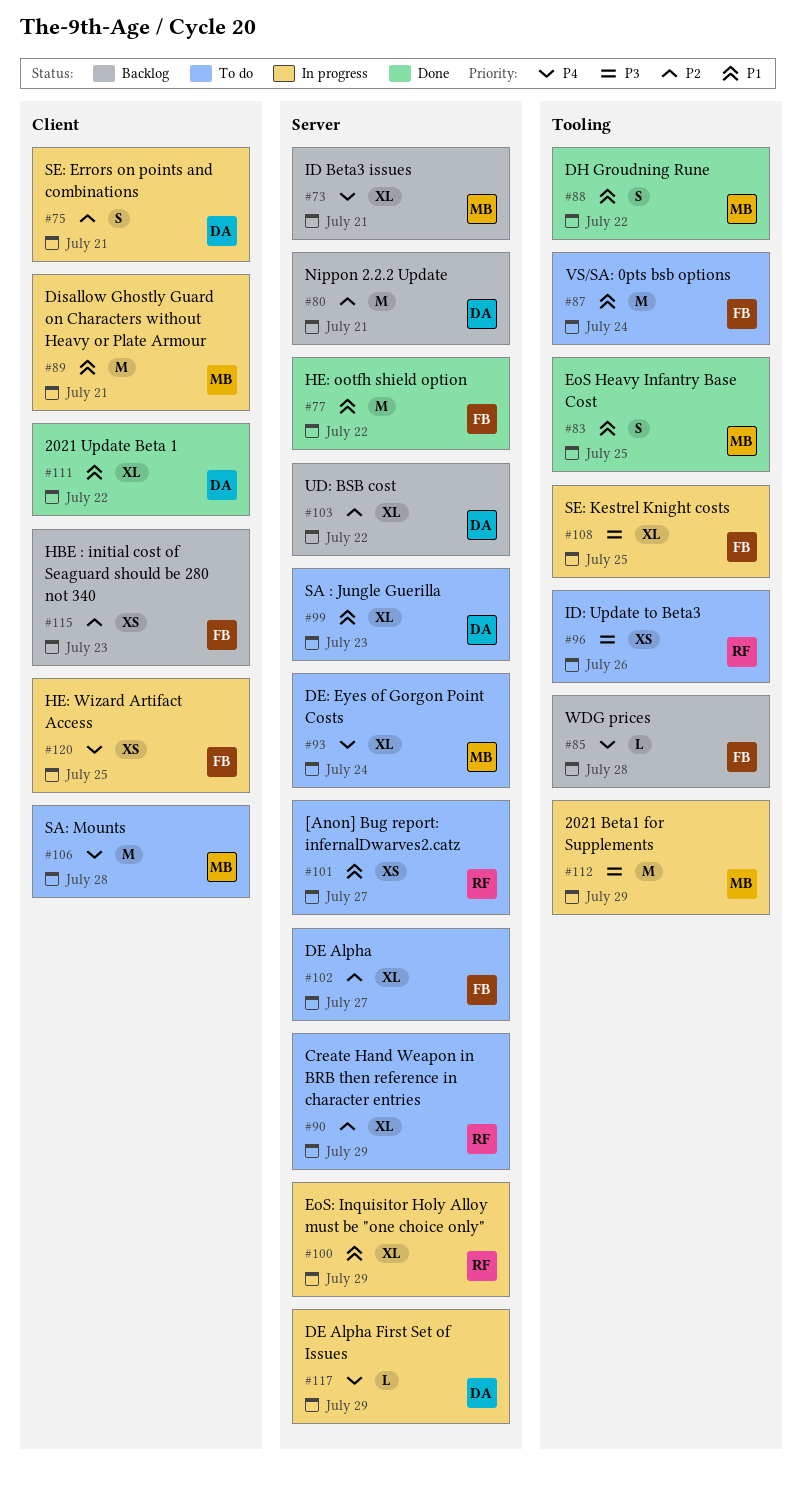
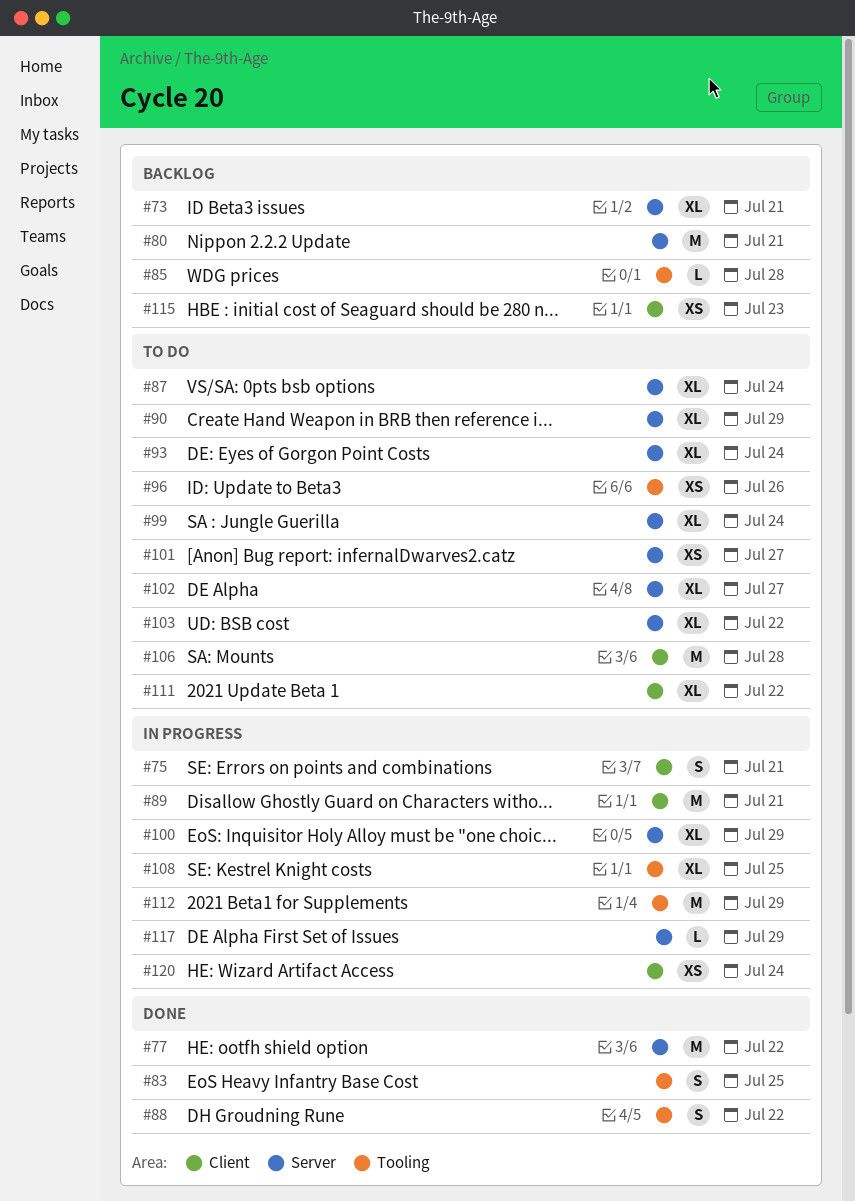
#87, label: Tooling -> Server
#87, estimate: M -> XL
#99, due: Jul 23 -> Jul 24
#103, status: Backlog -> To do
#111, status: Done -> To do
#120, due: Jul 25 -> Jul 24

